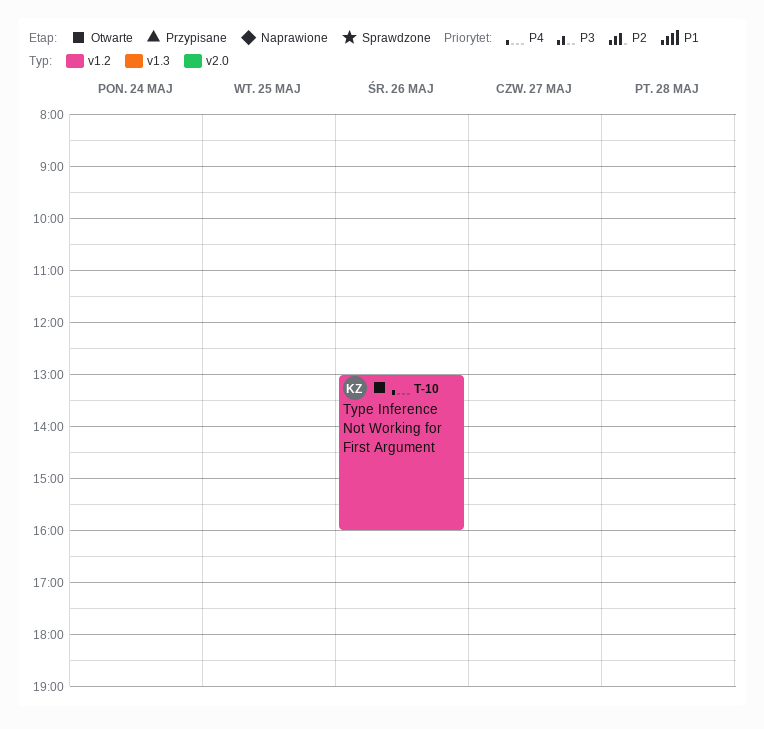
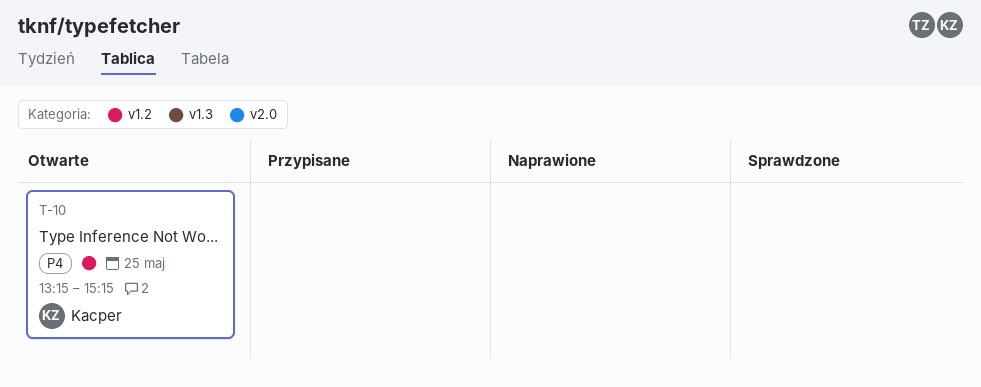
T-10, day: May 26 -> May 25
T-10, begins: 13:00 -> 13:15
T-10, ends: 16:00 -> 15:15

